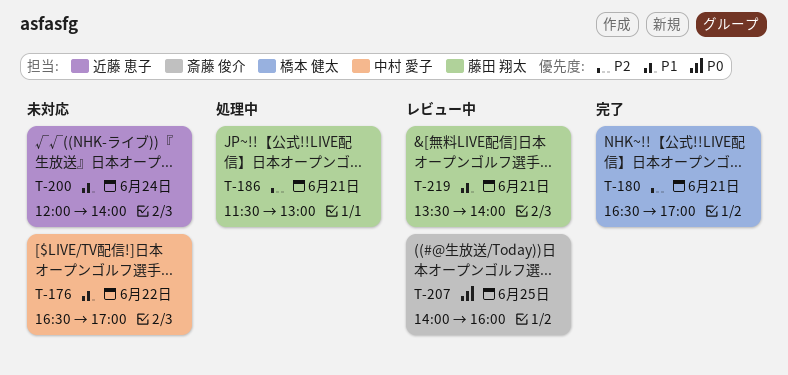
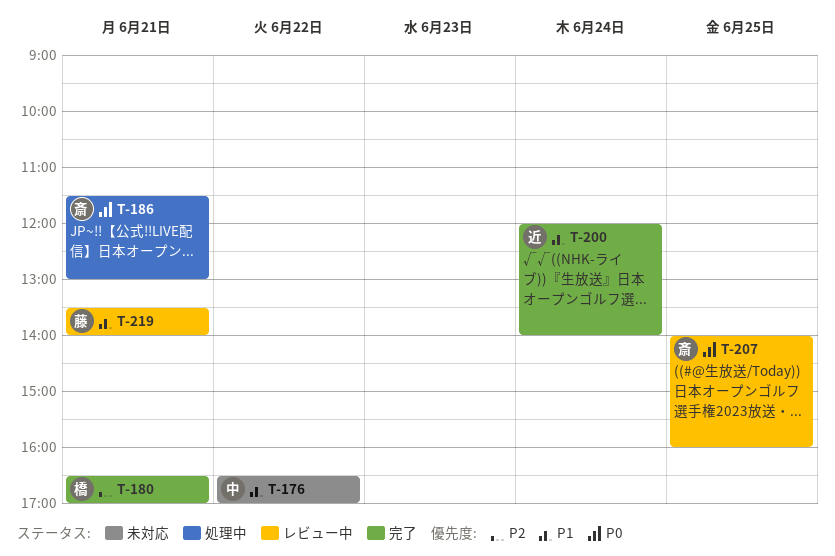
T-186, owner: 藤田 翔太 -> 斎藤 俊介
T-186, priority: P2 -> P0
T-200, status: 未対応 -> 完了

